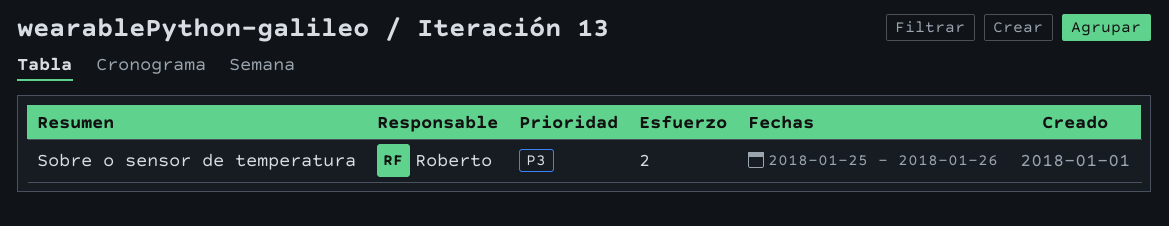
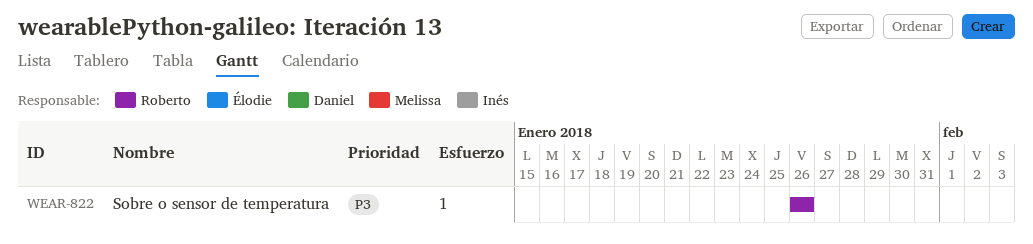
Sobre o sensor de temperatura, estimate: 2 -> 1
Sobre o sensor de temperatura, start: Jan 25 -> Jan 26

